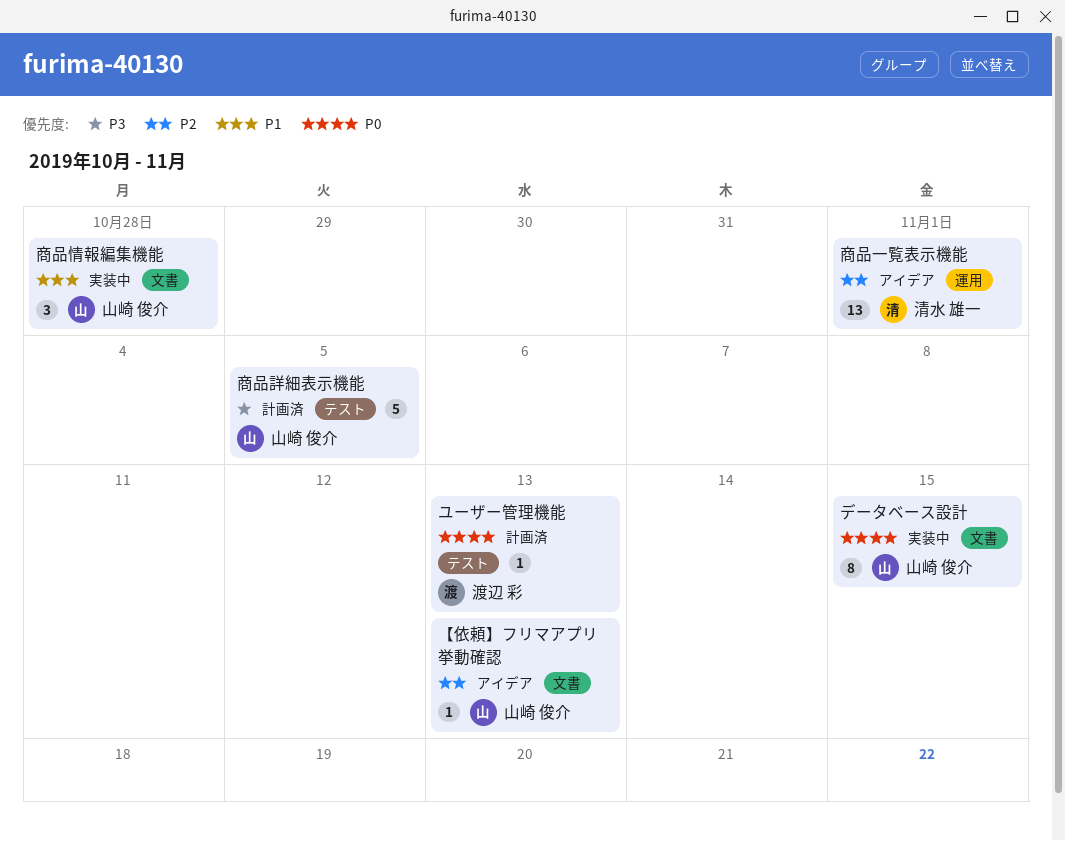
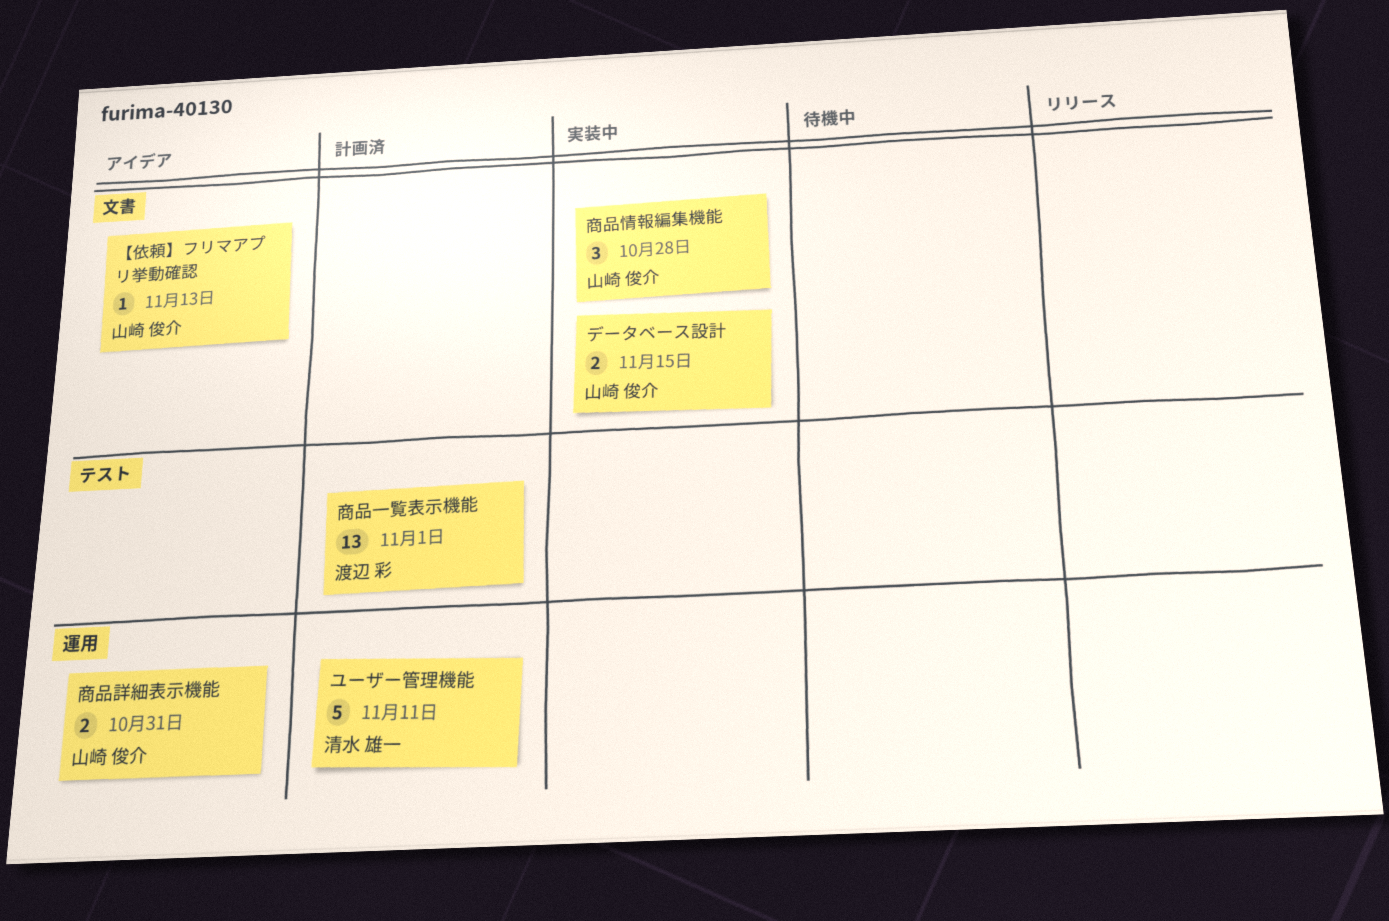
データベース設計, estimate: 8 -> 2
ユーザー管理機能, owner: 渡辺 彩 -> 清水 雄一
ユーザー管理機能, label: テスト -> 運用
ユーザー管理機能, estimate: 1 -> 5
ユーザー管理機能, due: Nov 13 -> Nov 11
商品一覧表示機能, status: アイデア -> 計画済
商品一覧表示機能, owner: 清水 雄一 -> 渡辺 彩
商品一覧表示機能, label: 運用 -> テスト
商品詳細表示機能, status: 計画済 -> アイデア
商品詳細表示機能, label: テスト -> 運用
商品詳細表示機能, estimate: 5 -> 2
商品詳細表示機能, due: Nov 5 -> Oct 31

